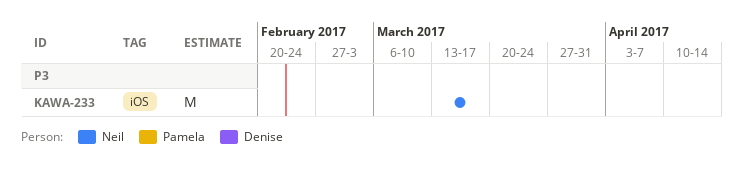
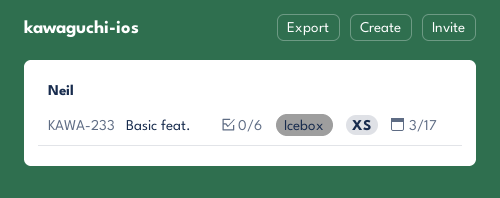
KAWA-233, estimate: M -> XS

